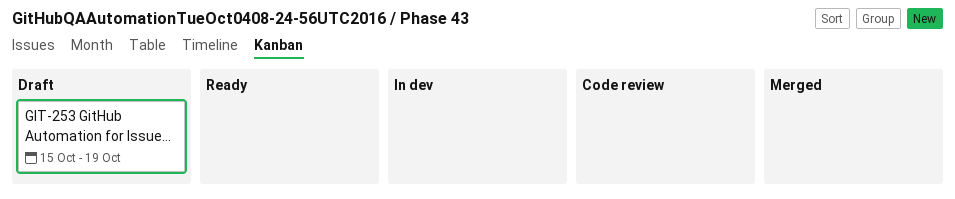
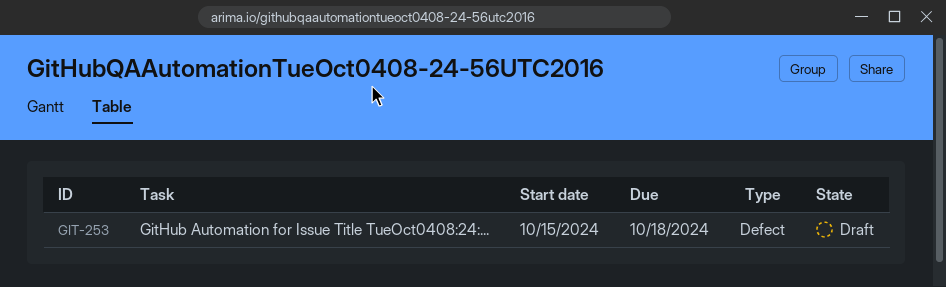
GIT-253, due: Oct 19 -> Oct 18

